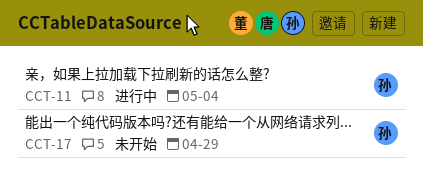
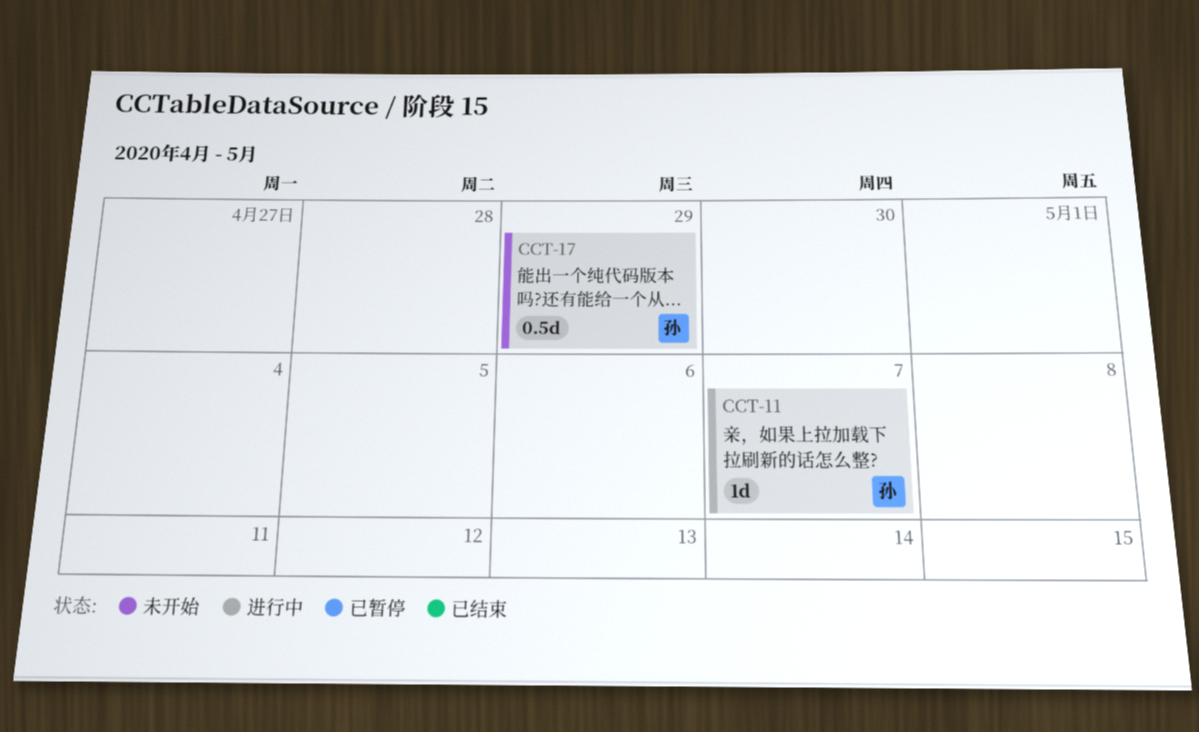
CCT-11, due: May 4 -> May 7

